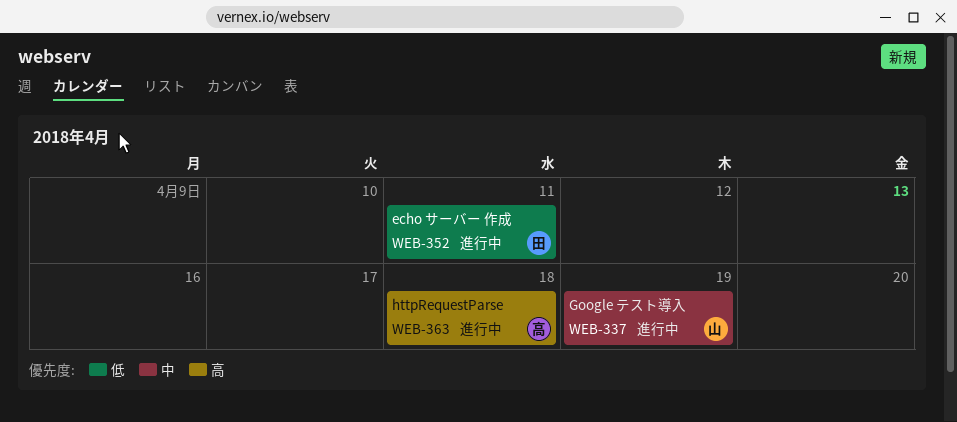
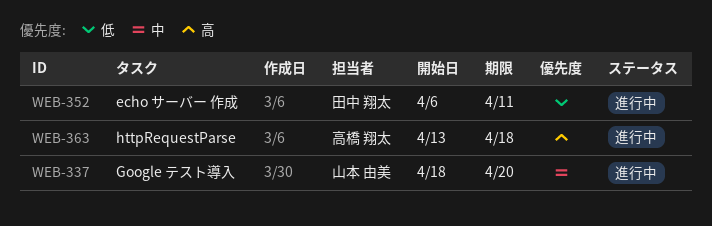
WEB-337, due: Apr 19 -> Apr 20

